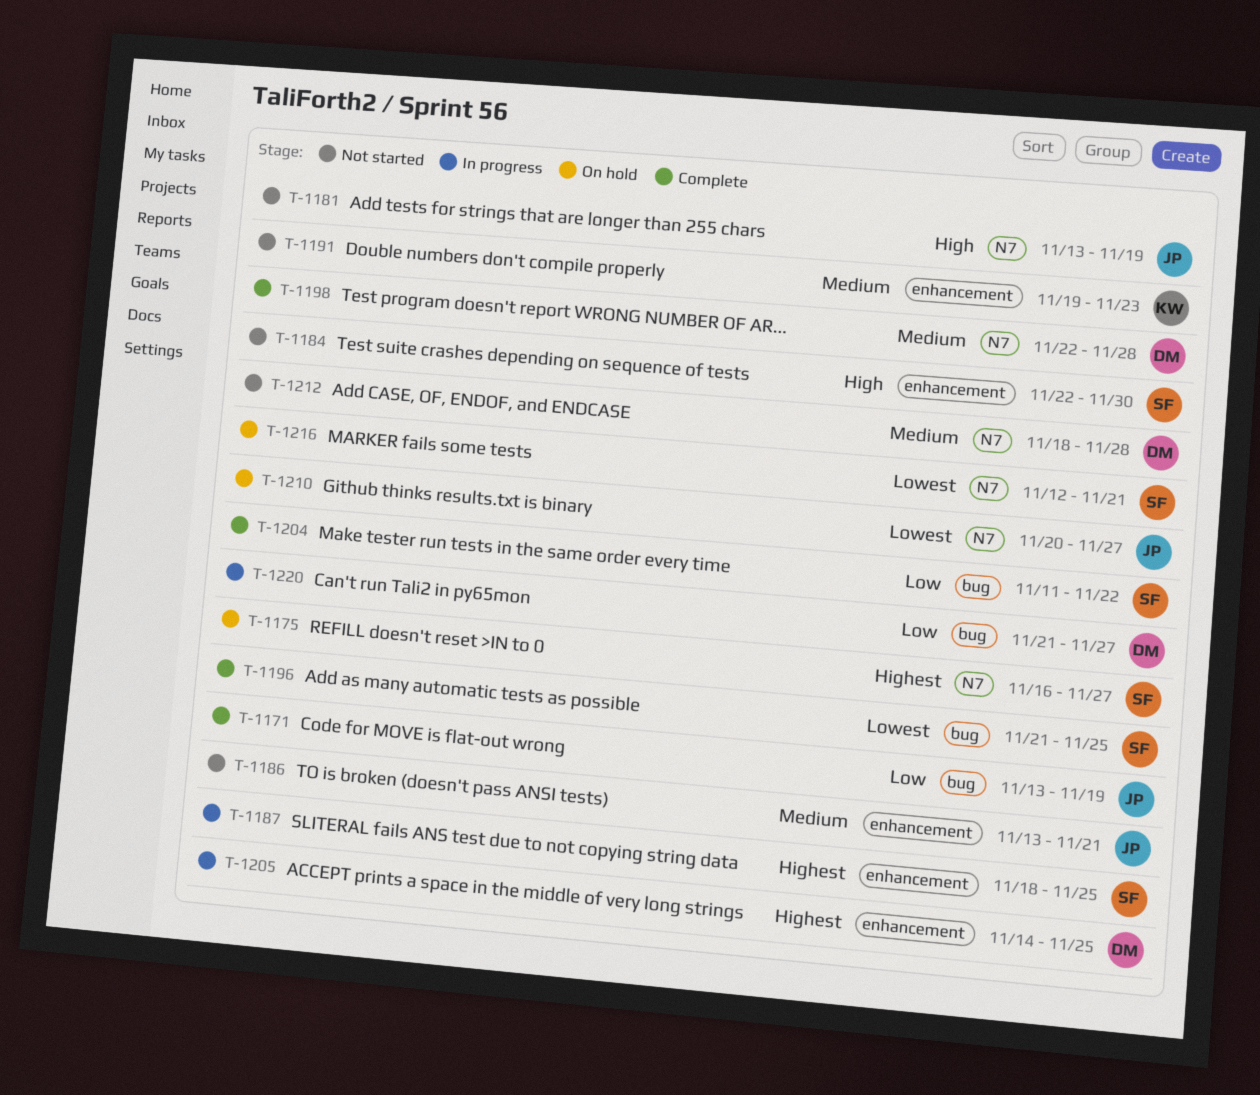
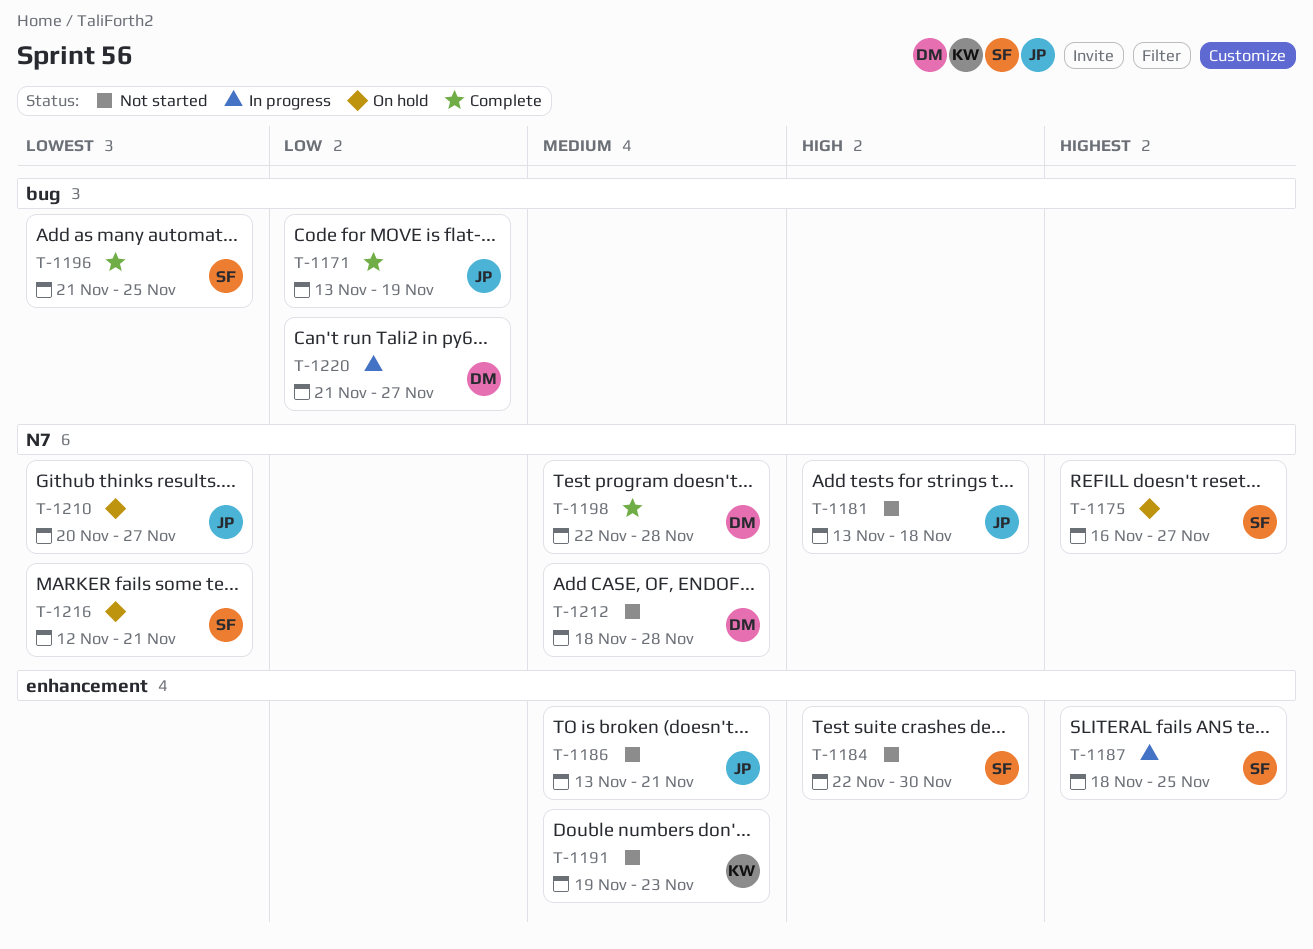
T-1181, due: Nov 19 -> Nov 18
T-1204: present -> none
T-1205: present -> none

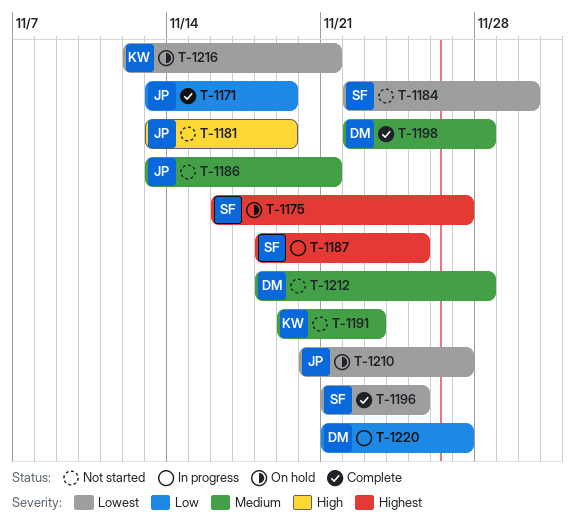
T-1181, due: Nov 18 -> Nov 19
T-1184, priority: High -> Lowest
T-1216, owner: SF -> KW

